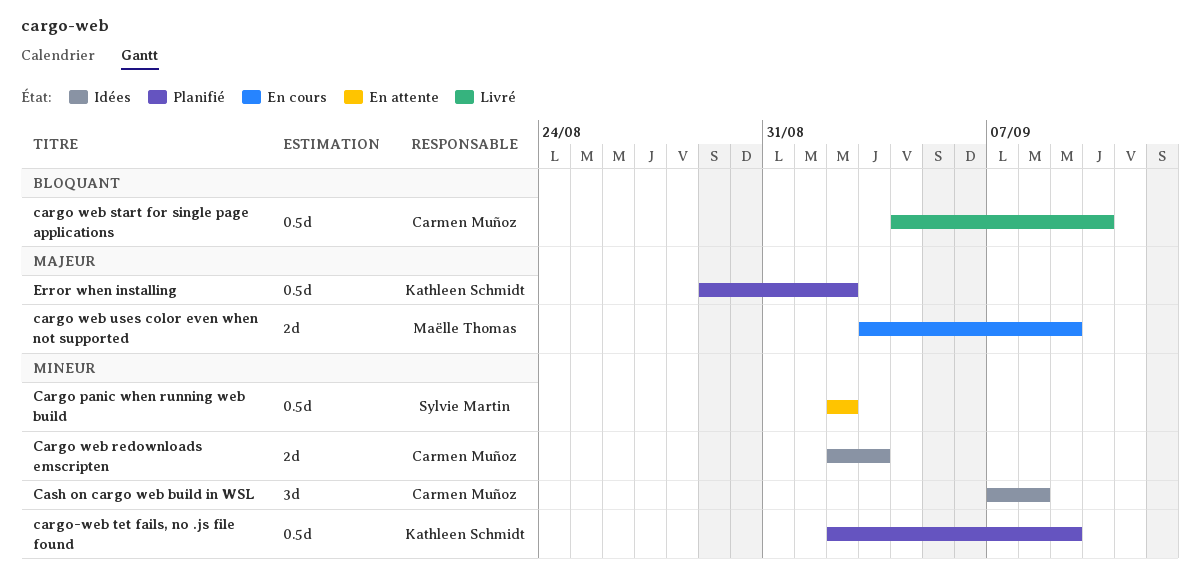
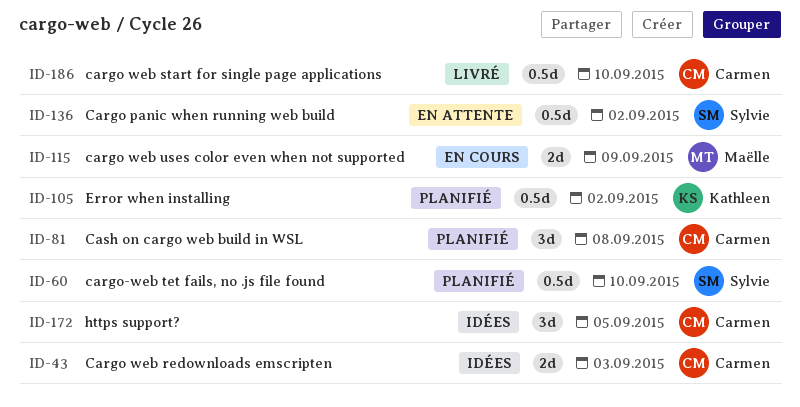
cargo-web tet fails, no .js file found, owner: Kathleen Schmidt -> Sylvie Martin
cargo-web tet fails, no .js file found, due: Sep 9 -> Sep 10
Cash on cargo web build in WSL, status: Idées -> Planifié
https support?: none -> present

